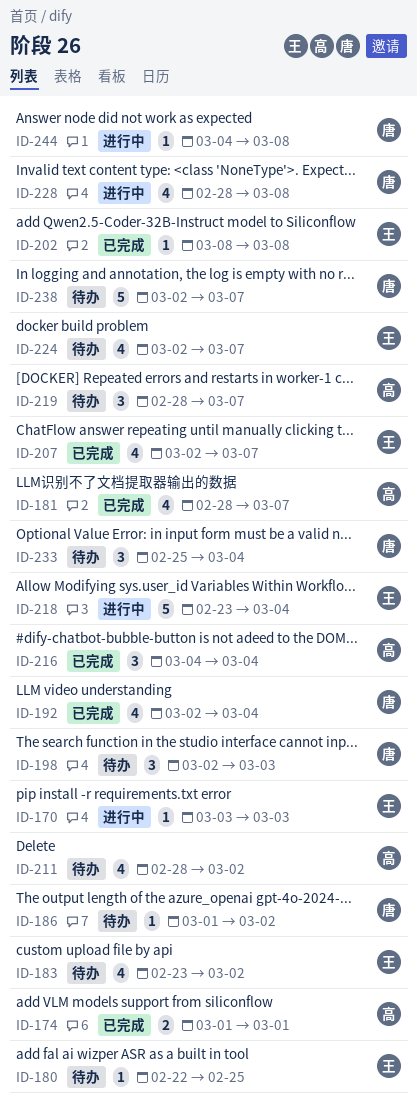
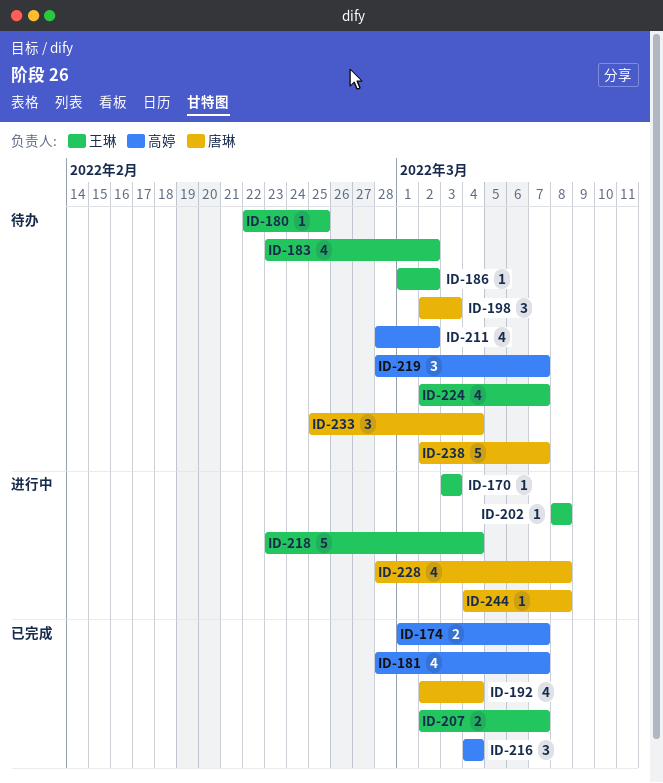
ID-174, due: Mar 1 -> Mar 7
ID-186, owner: 唐琳 -> 王琳
ID-202, status: 已完成 -> 进行中
ID-207, estimate: 4 -> 2

